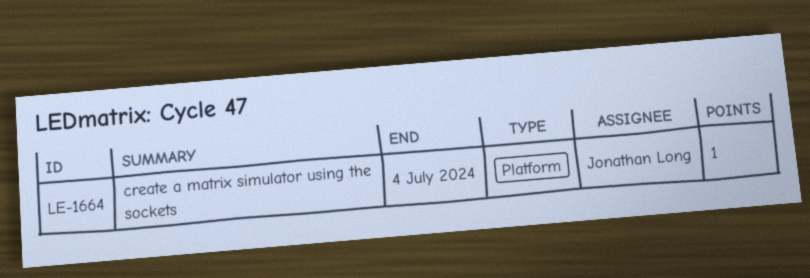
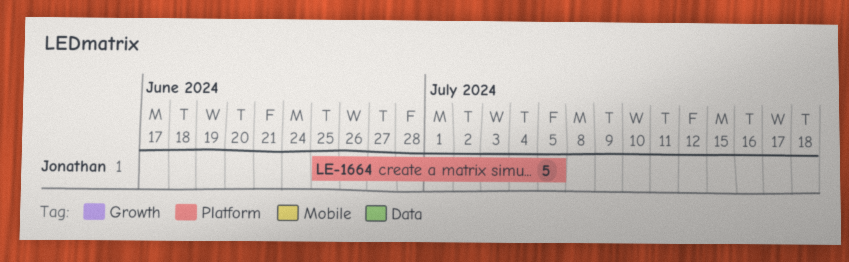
LE-1664, estimate: 1 -> 5
LE-1664, due: Jul 4 -> Jul 5

